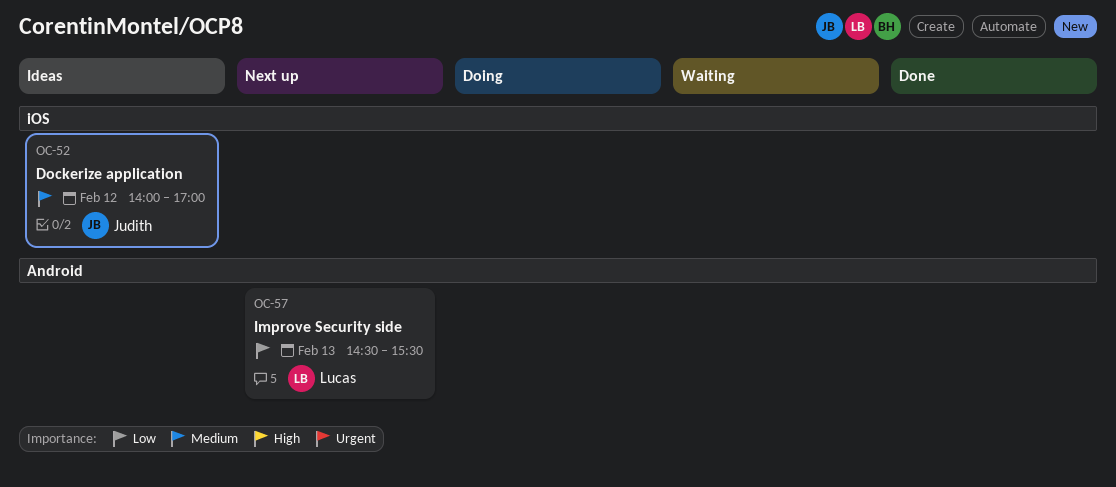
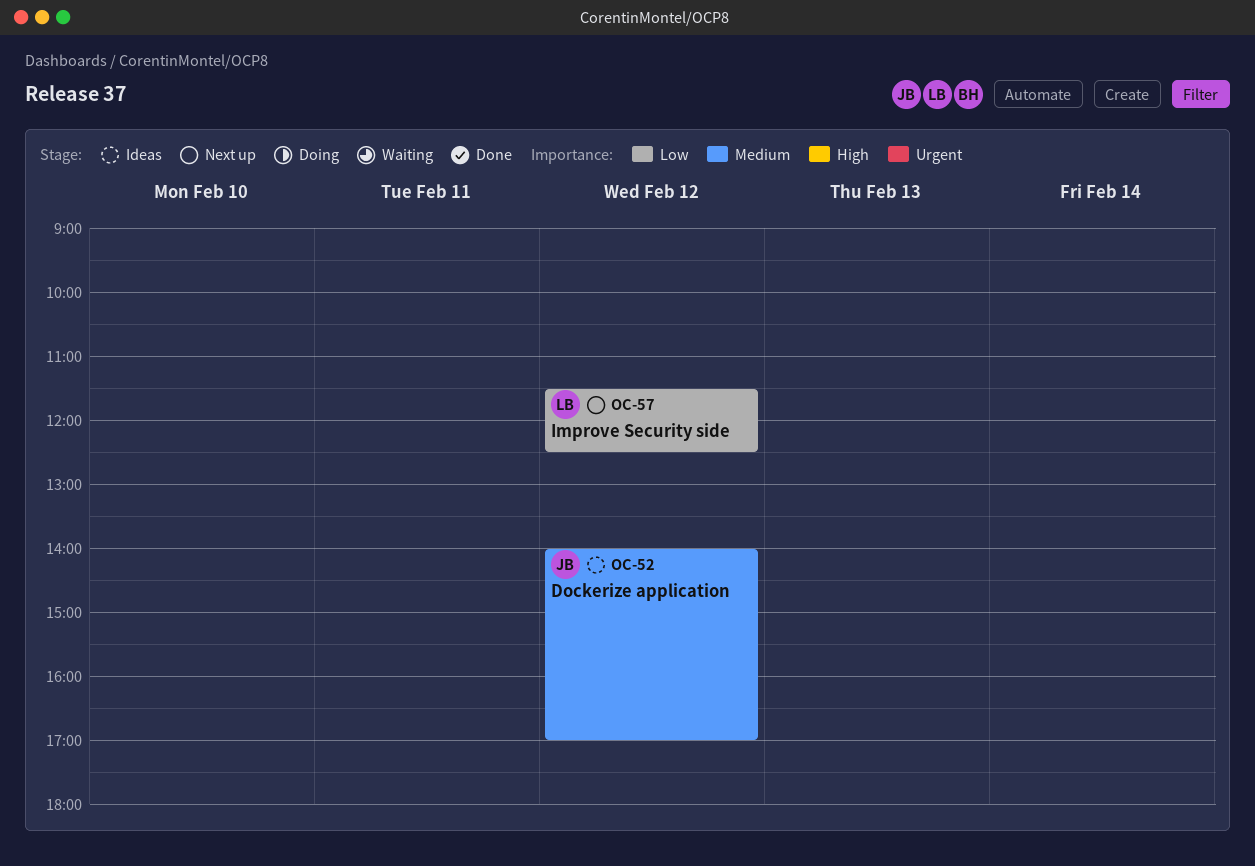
OC-57, day: Feb 13 -> Feb 12
OC-57, begins: 14:30 -> 11:30
OC-57, ends: 15:30 -> 12:30

